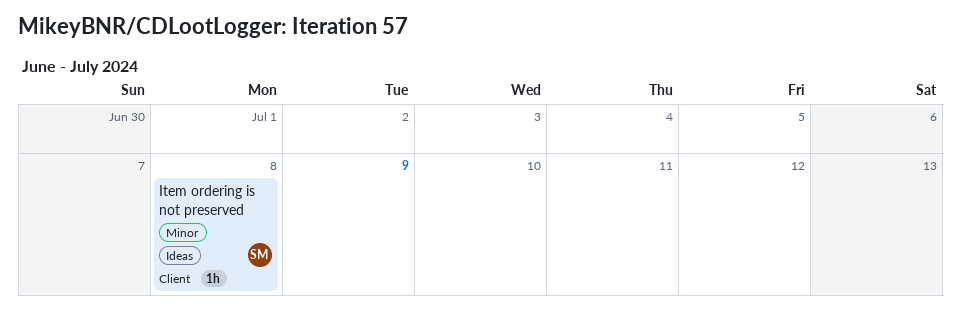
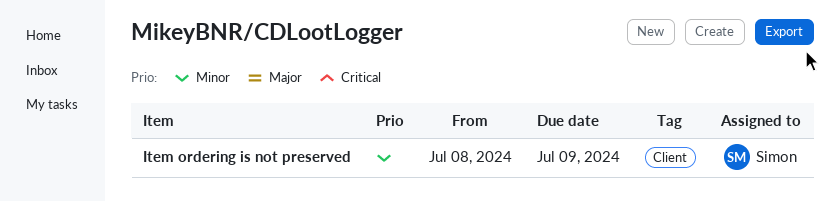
Item ordering is not preserved, due: Jul 8 -> Jul 9

